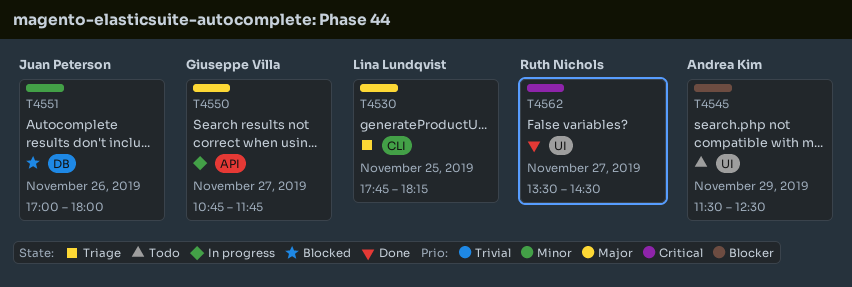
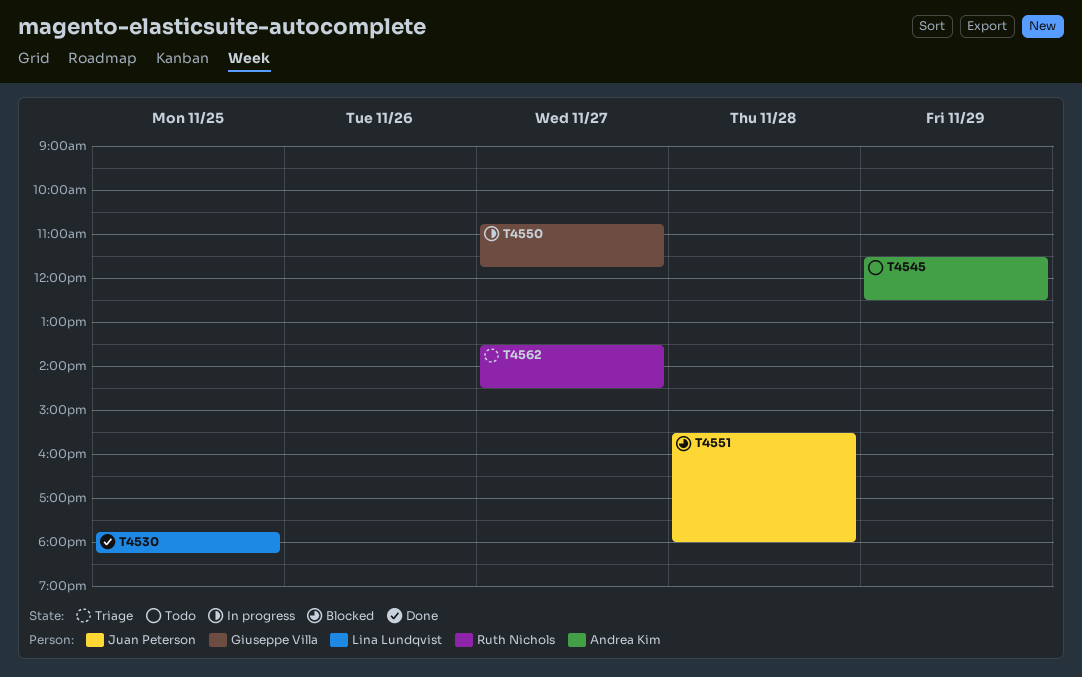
T4530, status: Triage -> Done
T4551, day: Nov 26 -> Nov 28
T4551, begins: 17:00 -> 15:30
T4562, status: Done -> Triage

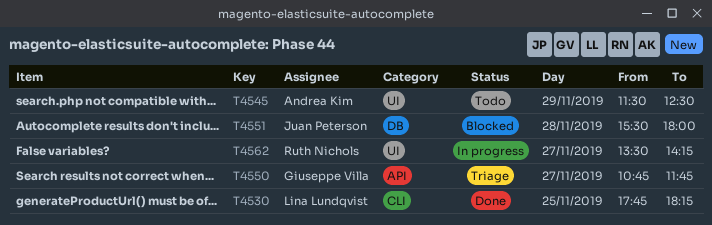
T4550, status: In progress -> Triage
T4562, status: Triage -> In progress
T4562, ends: 14:30 -> 14:15

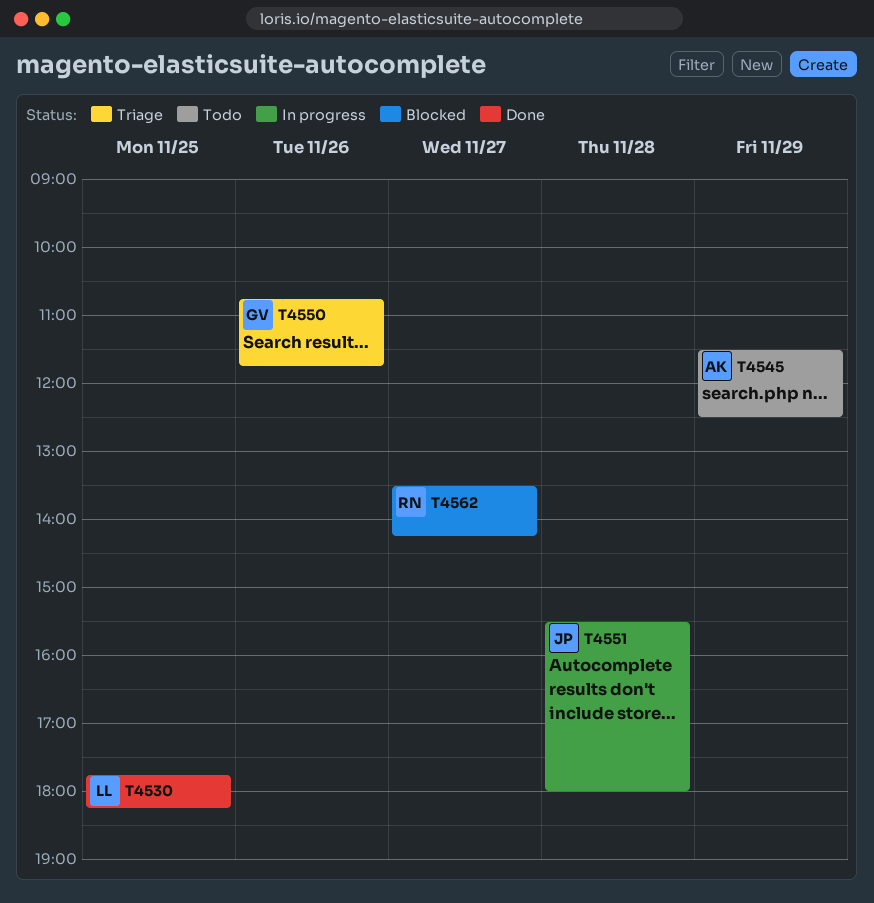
T4550, day: Nov 27 -> Nov 26
T4551, status: Blocked -> In progress
T4562, status: In progress -> Blocked

